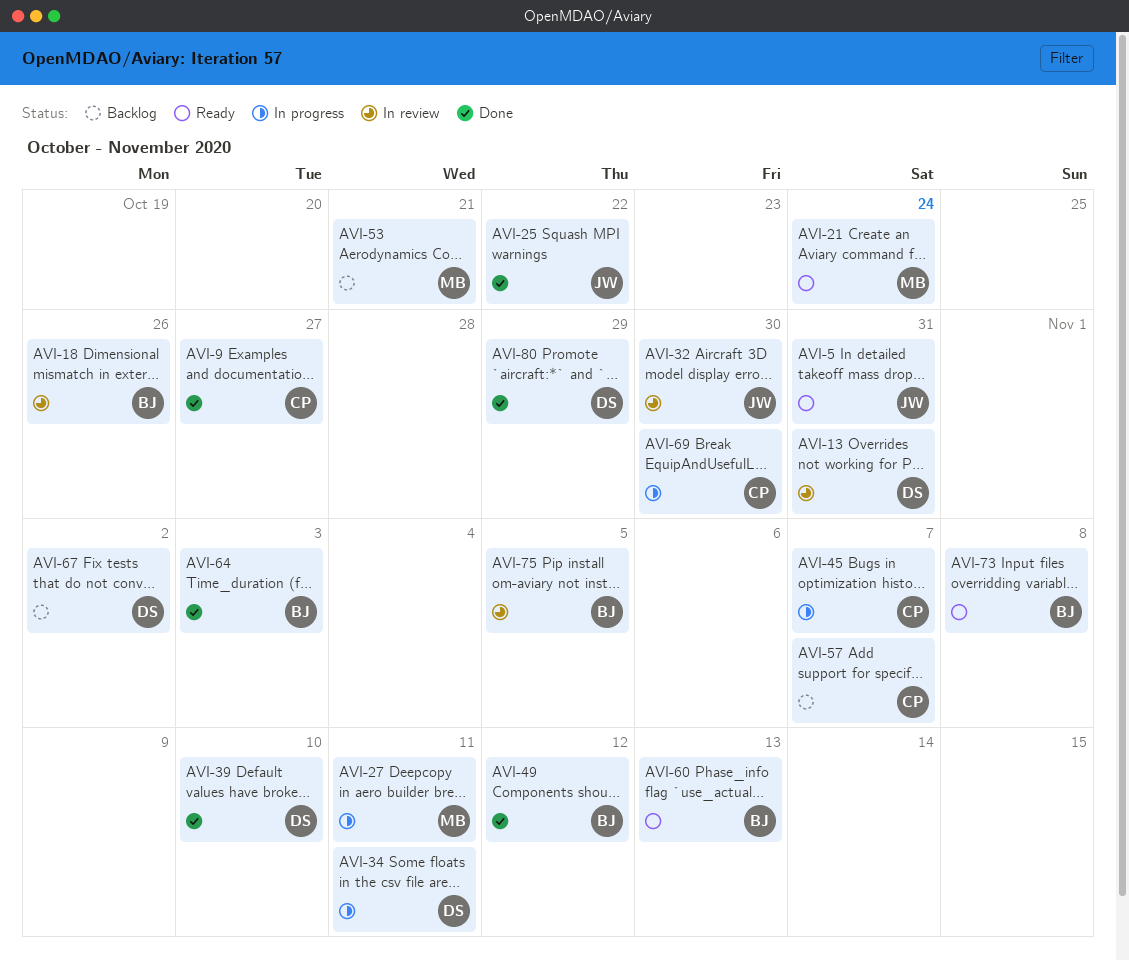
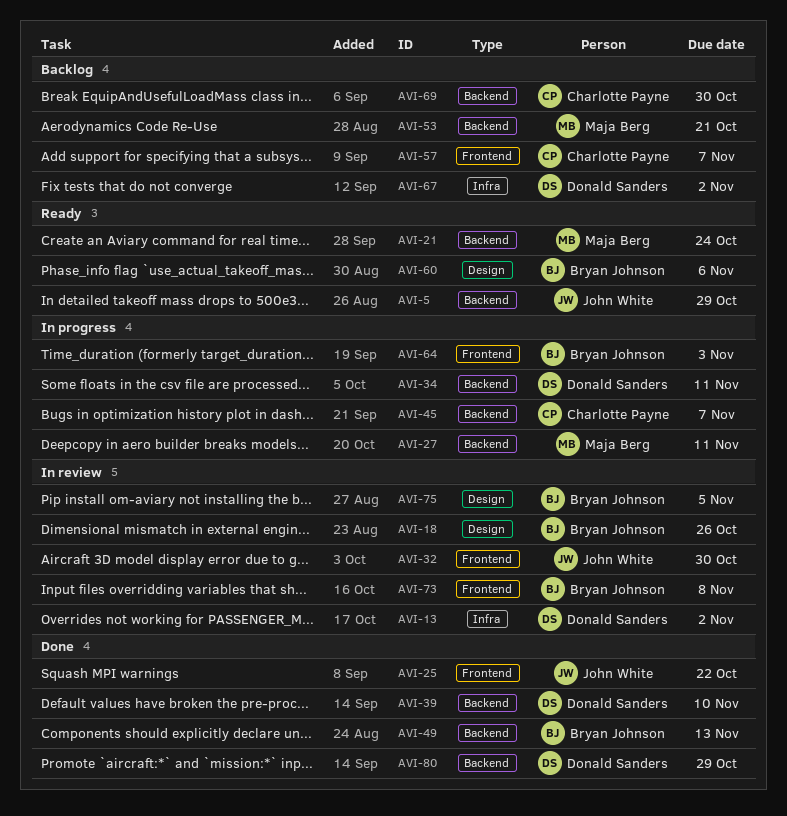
AVI-5, due: Oct 31 -> Oct 29
AVI-9: present -> none
AVI-13, due: Oct 31 -> Nov 2
AVI-49, due: Nov 12 -> Nov 13
AVI-60, due: Nov 13 -> Nov 6
AVI-64, status: Done -> In progress
AVI-69, status: In progress -> Backlog
AVI-73, status: Ready -> In review

